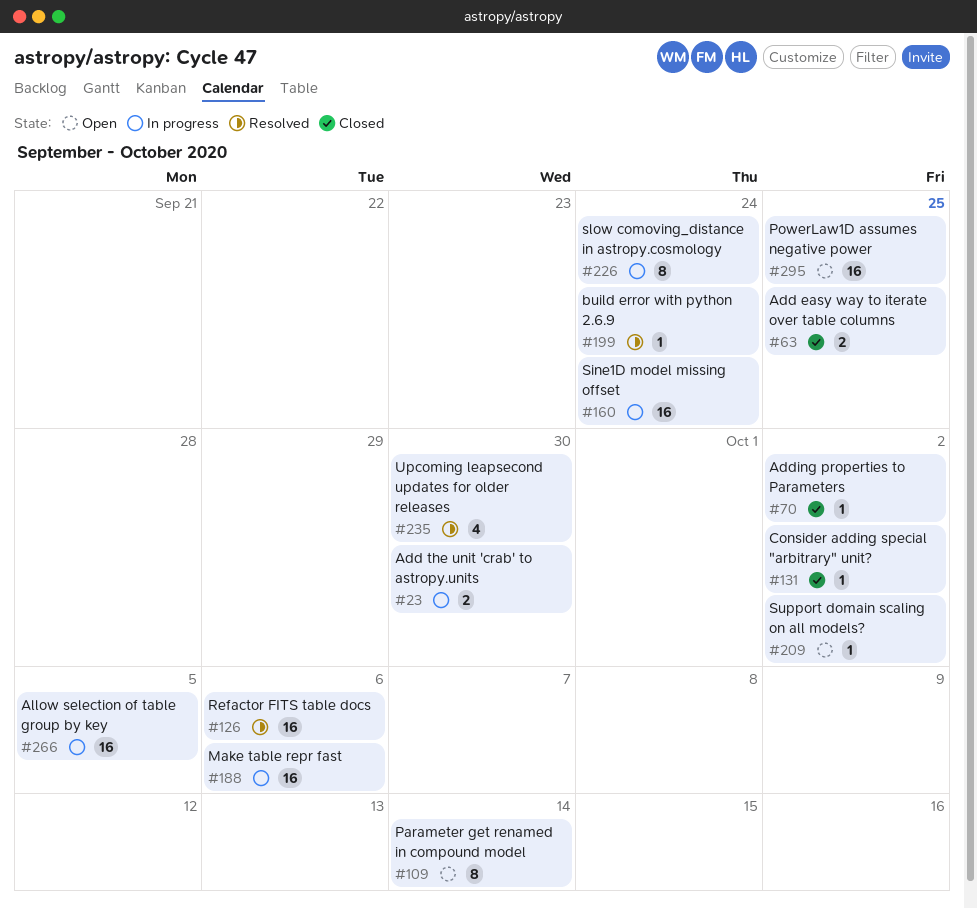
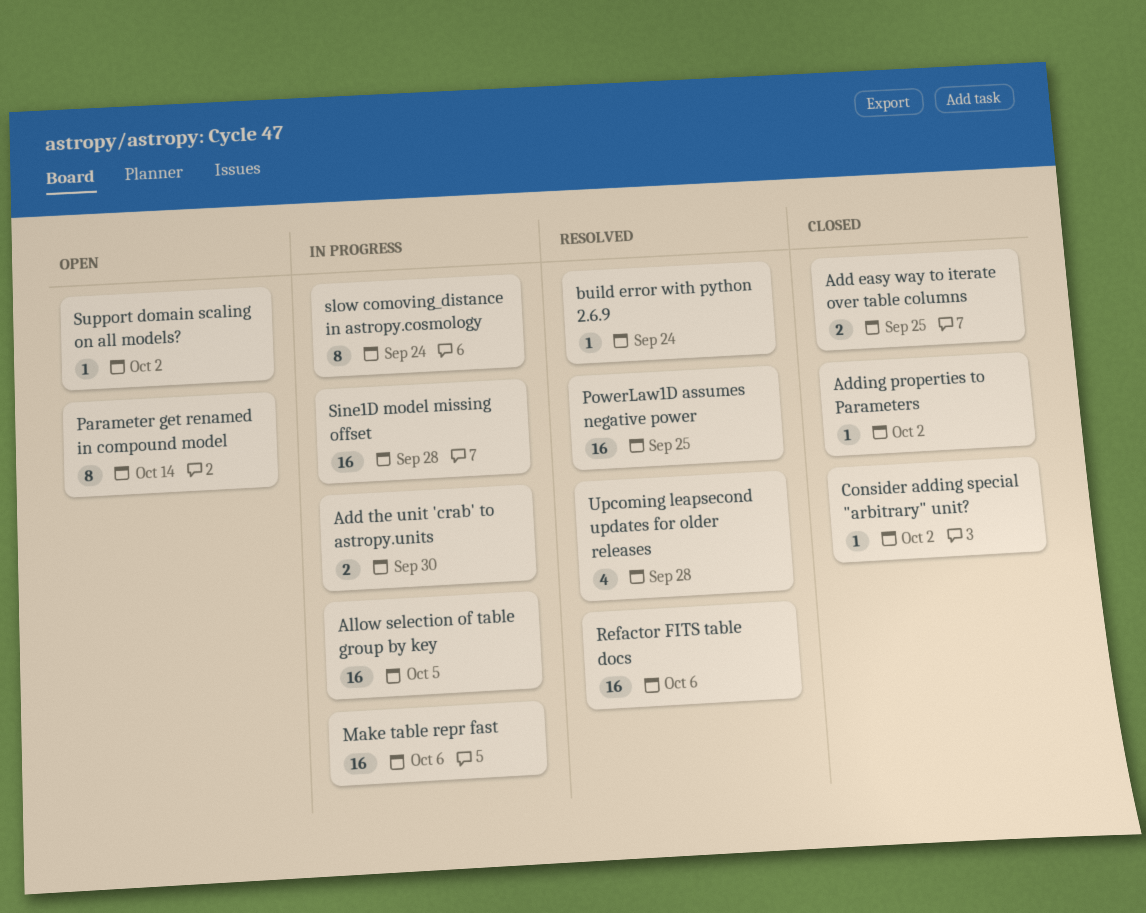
PowerLaw1D assumes negative power, status: Open -> Resolved
Sine1D model missing offset, due: Sep 24 -> Sep 28
Upcoming leapsecond updates for older releases, due: Sep 30 -> Sep 28

